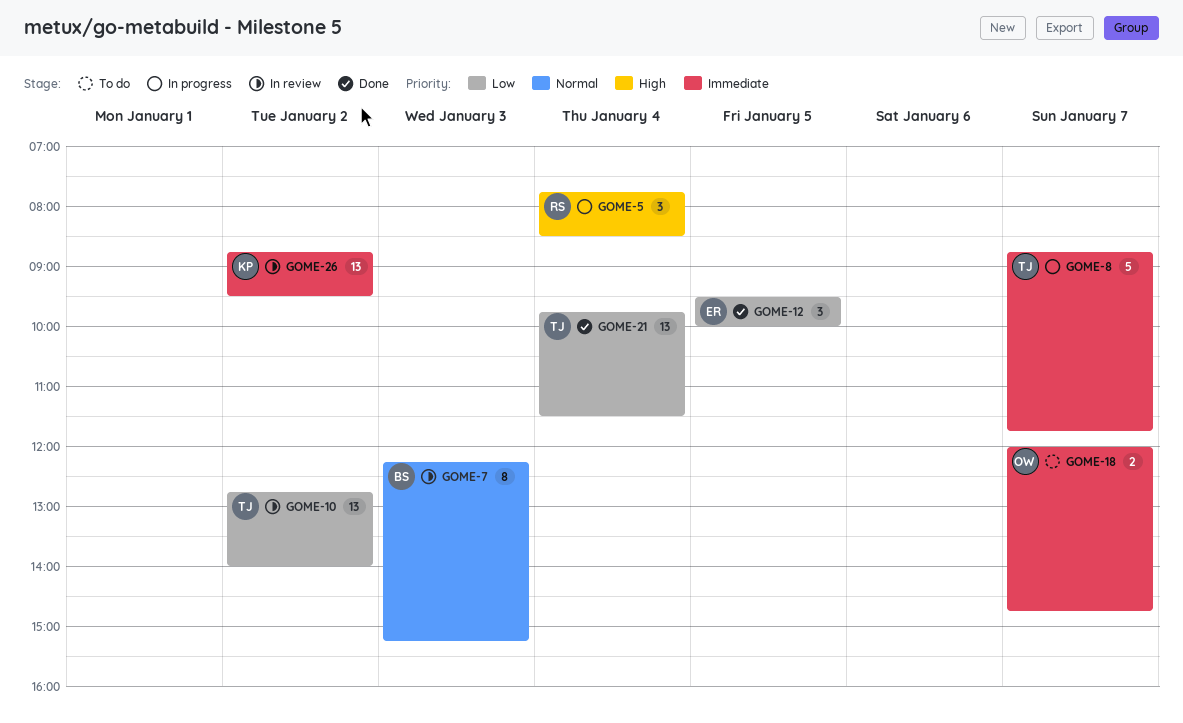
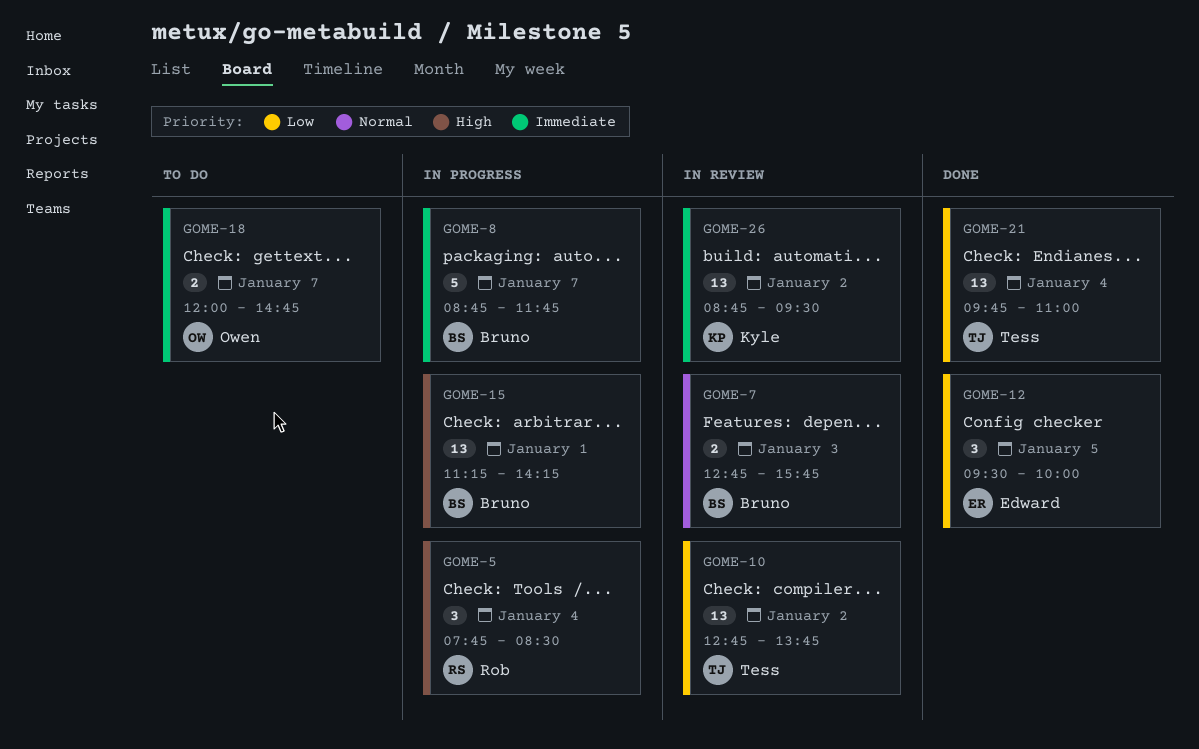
GOME-7, estimate: 8 -> 2
GOME-7, begins: 12:15 -> 12:45
GOME-7, ends: 15:15 -> 15:45
GOME-8, owner: Tess -> Bruno
GOME-10, ends: 14:00 -> 13:45
GOME-15: none -> present
GOME-21, ends: 11:30 -> 11:00

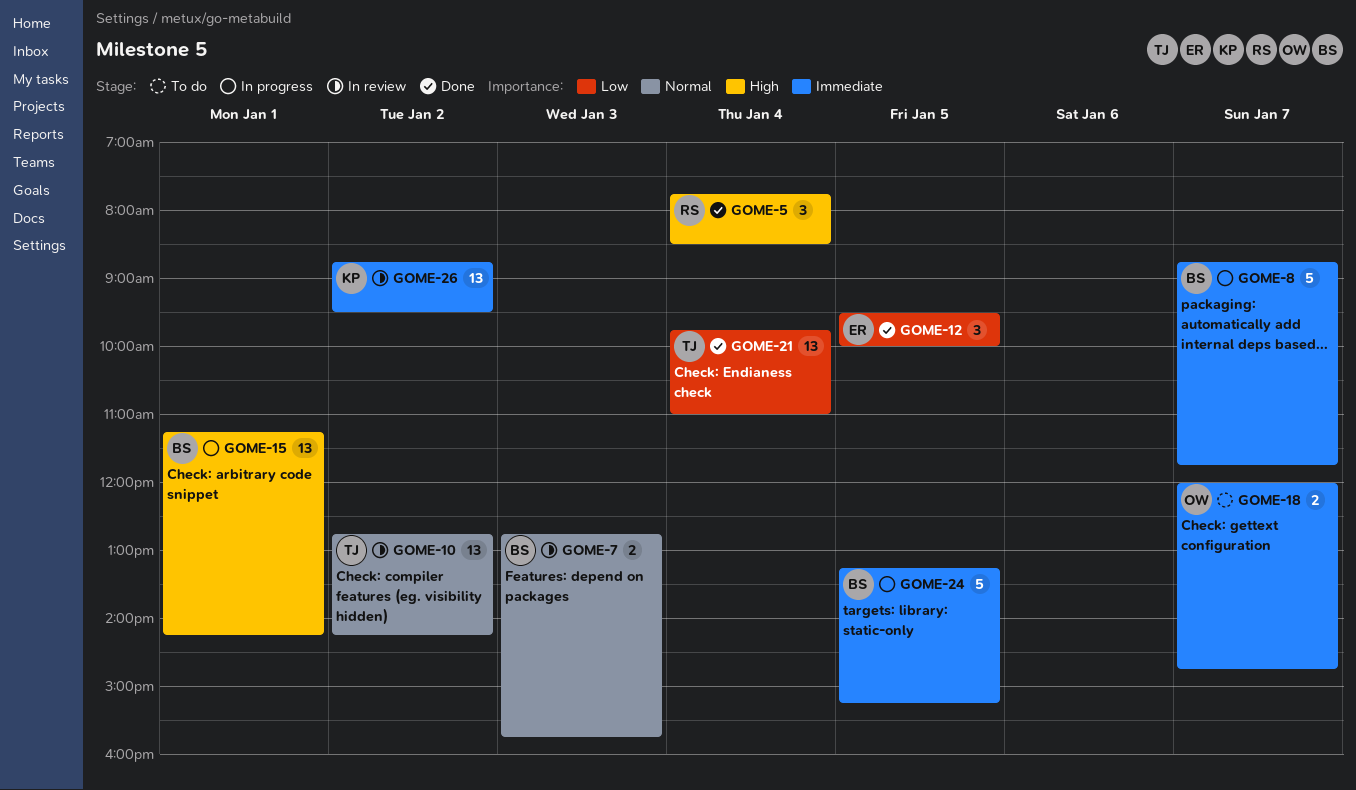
GOME-5, status: In progress -> Done
GOME-10, priority: Low -> Normal
GOME-10, ends: 13:45 -> 14:15
GOME-24: none -> present

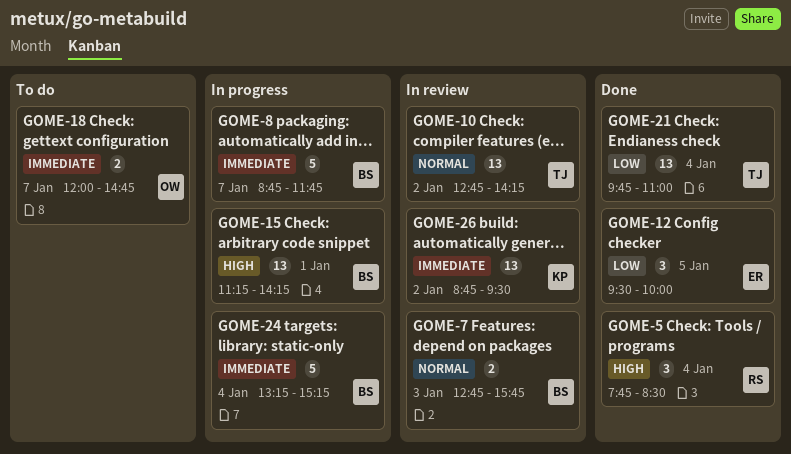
GOME-24, day: Jan 5 -> Jan 4

